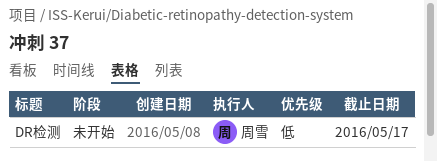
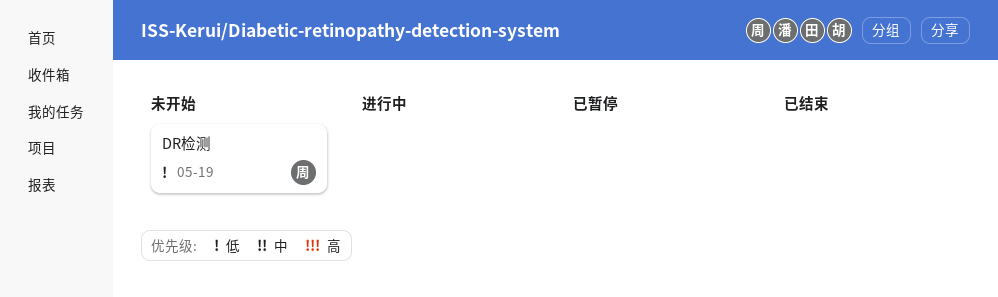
DR检测, due: May 17 -> May 19

